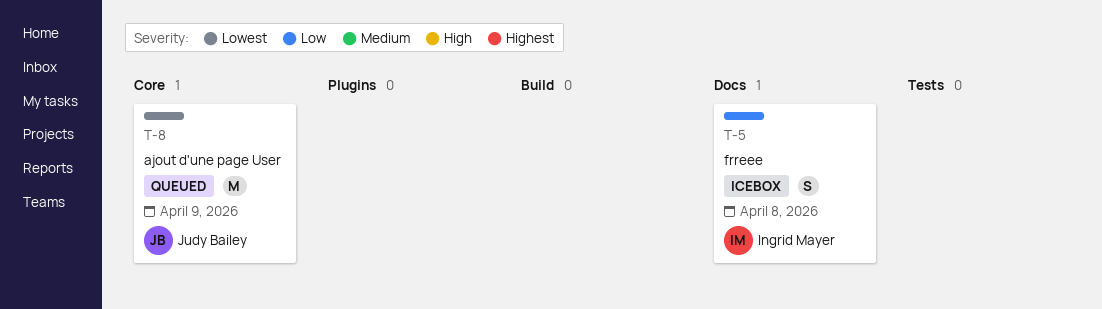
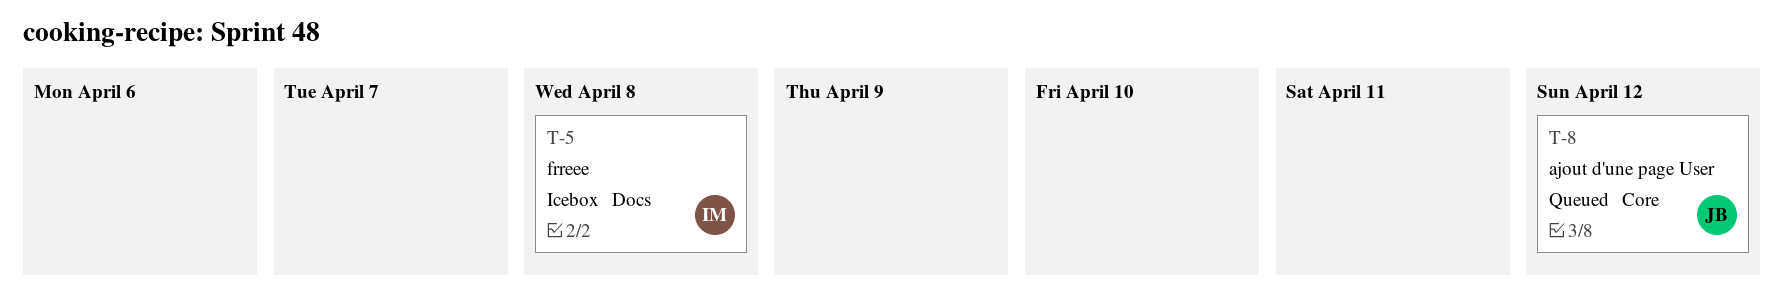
T-8, due: Apr 9 -> Apr 12

